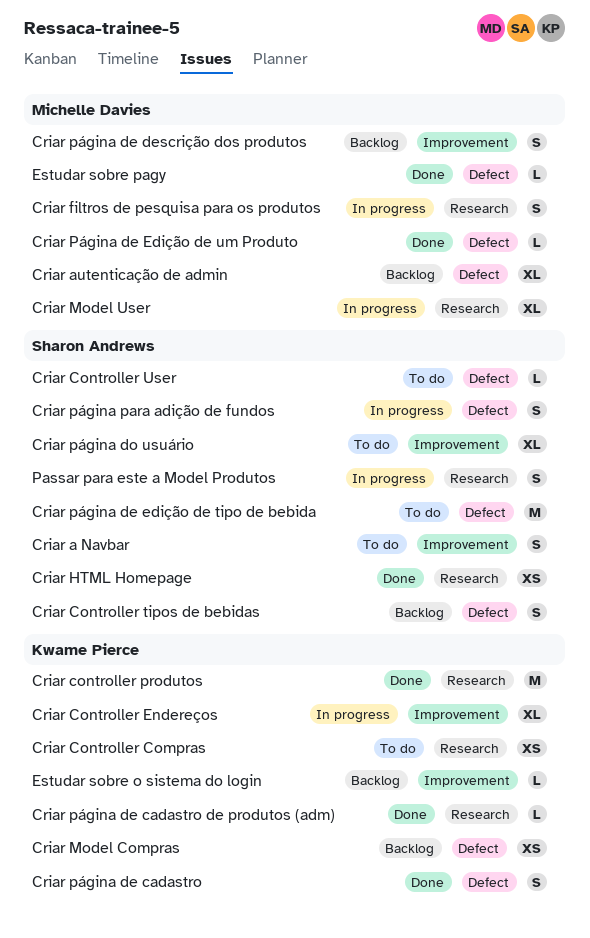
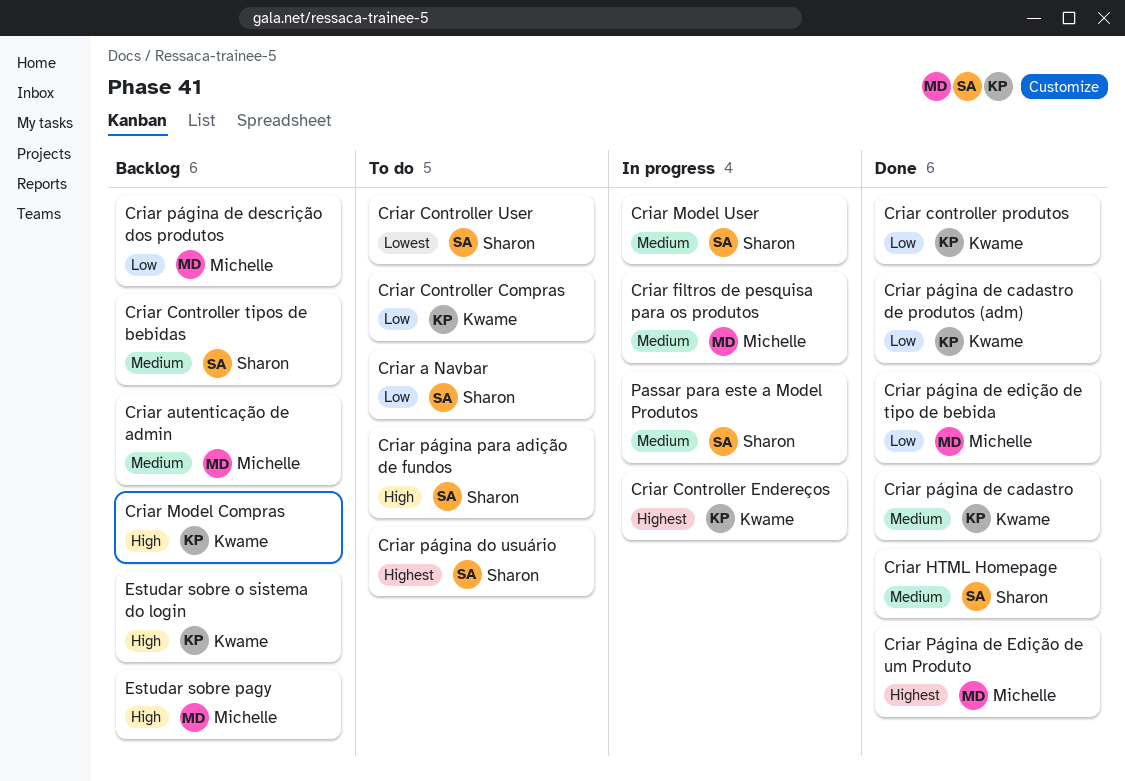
Criar Model User, owner: Michelle Davies -> Sharon Andrews
Criar página de edição de tipo de bebida, status: To do -> Done
Criar página de edição de tipo de bebida, owner: Sharon Andrews -> Michelle Davies
Criar página para adição de fundos, status: In progress -> To do
Estudar sobre pagy, status: Done -> Backlog

